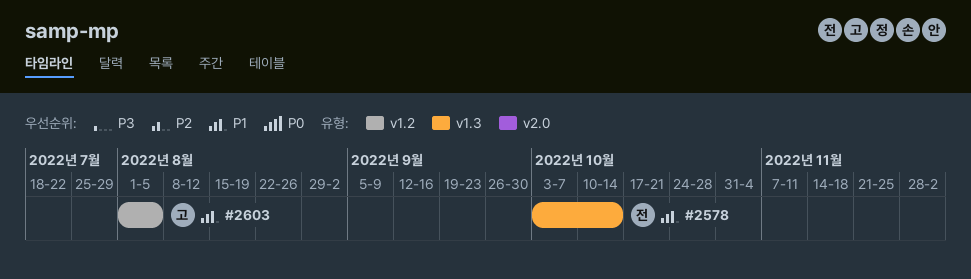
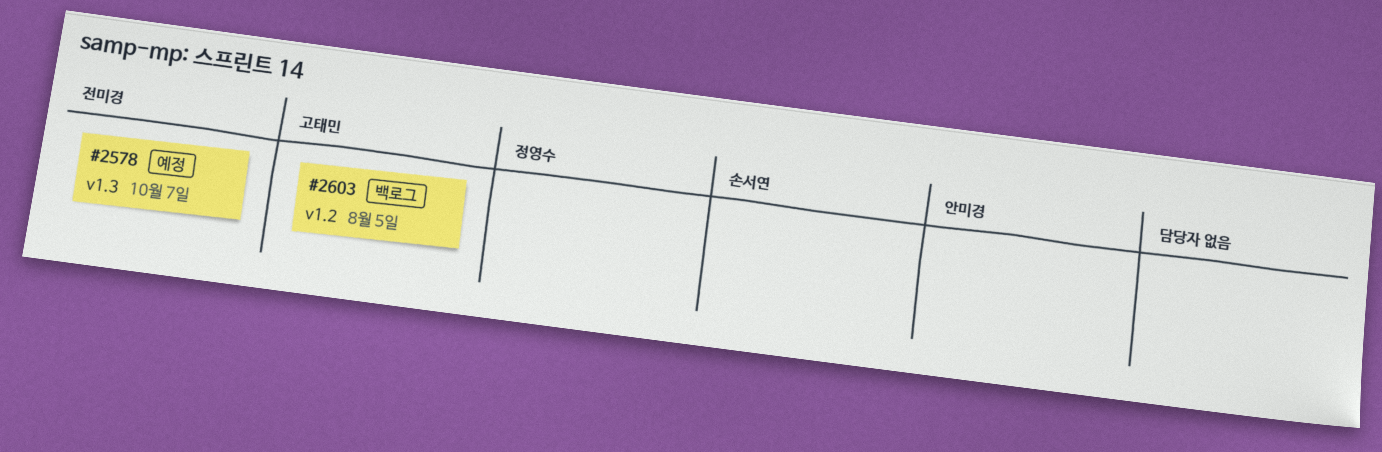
#2578, due: Oct 14 -> Oct 7

